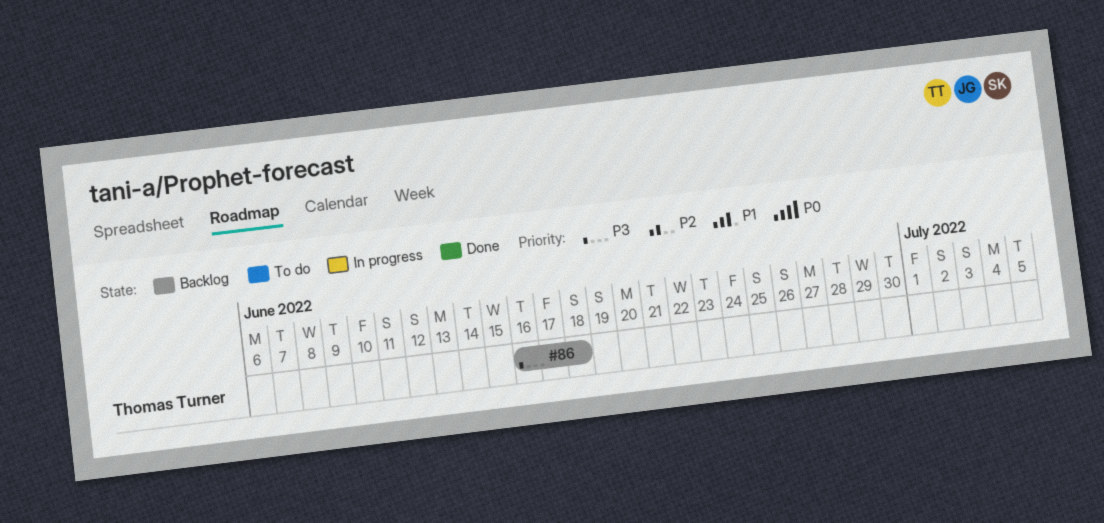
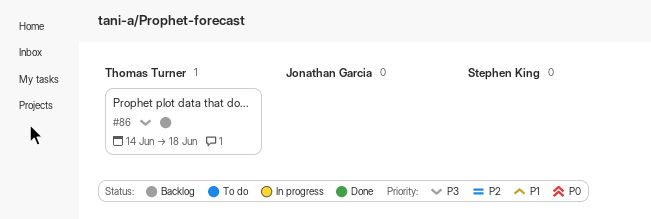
#86, start: Jun 16 -> Jun 14

